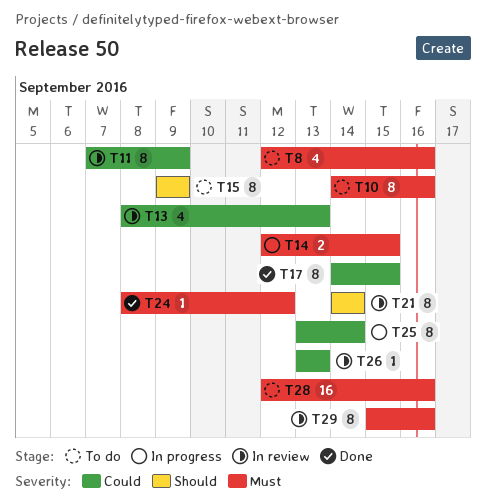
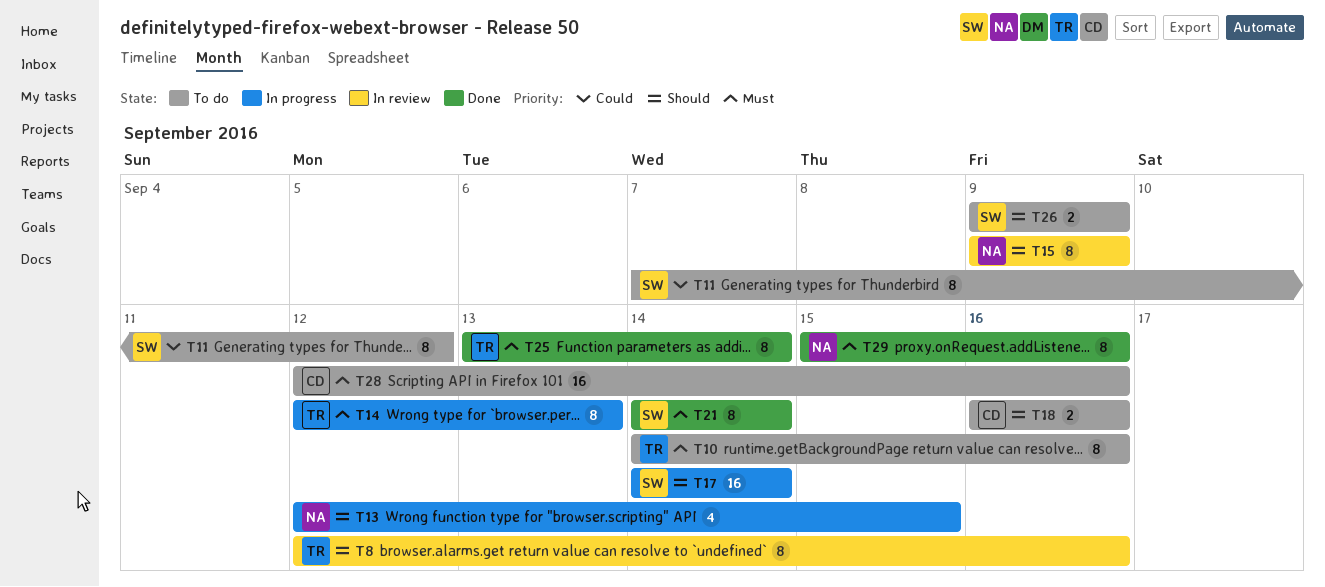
T8, status: To do -> In review
T8, priority: Must -> Should
T8, estimate: 4 -> 8
T11, status: In review -> To do
T11, due: Sep 9 -> Sep 12
T13, status: In review -> In progress
T13, priority: Could -> Should
T13, start: Sep 8 -> Sep 12
T13, due: Sep 13 -> Sep 15
T14, estimate: 2 -> 8
T14, due: Sep 15 -> Sep 13
T15, status: To do -> In review
T17, status: Done -> In progress
T17, priority: Could -> Should
T17, estimate: 8 -> 16
T17, due: Sep 15 -> Sep 14
T18: none -> present
T21, status: In review -> Done
T21, priority: Should -> Must
T24: present -> none
T25, status: In progress -> Done
T25, priority: Could -> Must
T26, status: In review -> To do
T26, priority: Could -> Should
T26, estimate: 1 -> 2
T26, start: Sep 13 -> Sep 9
T26, due: Sep 13 -> Sep 9
T29, status: In review -> Done

